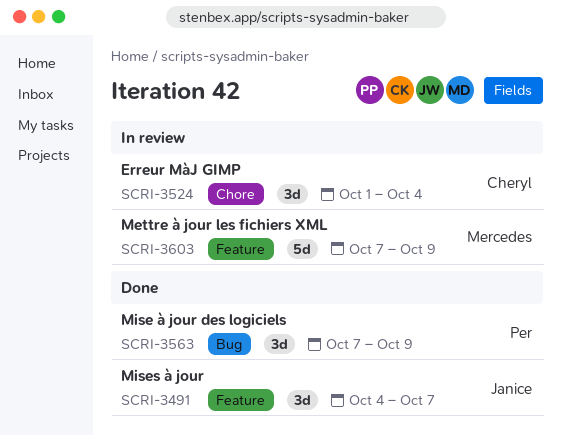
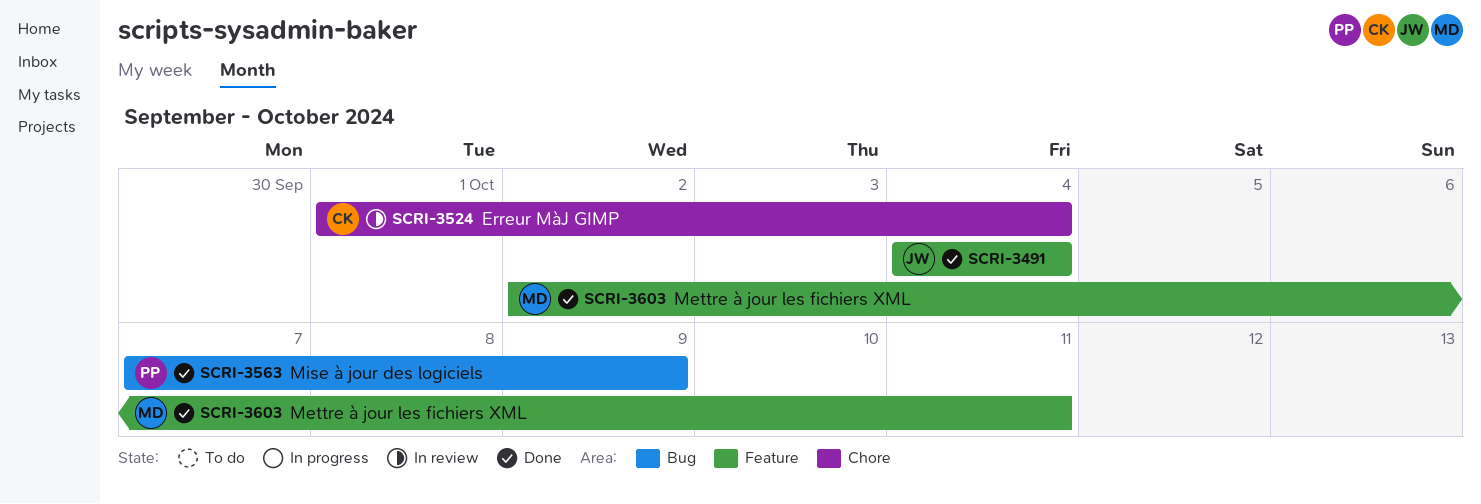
SCRI-3491, due: Oct 7 -> Oct 4
SCRI-3603, status: In review -> Done
SCRI-3603, start: Oct 7 -> Oct 2
SCRI-3603, due: Oct 9 -> Oct 11

